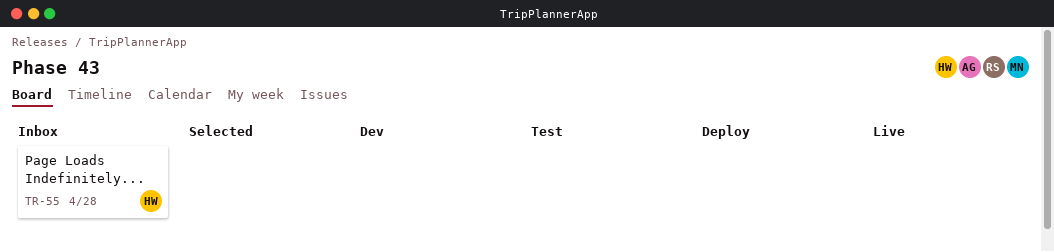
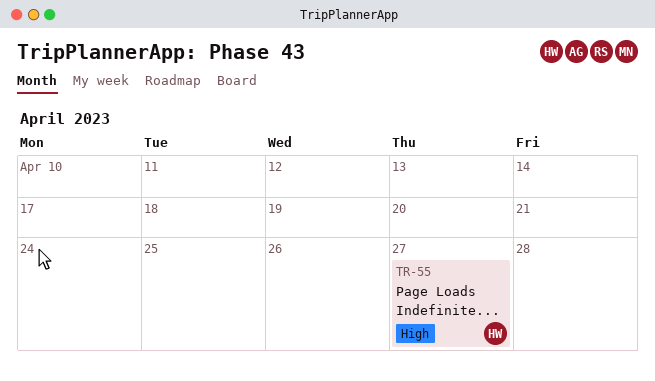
TR-55, due: Apr 28 -> Apr 27

